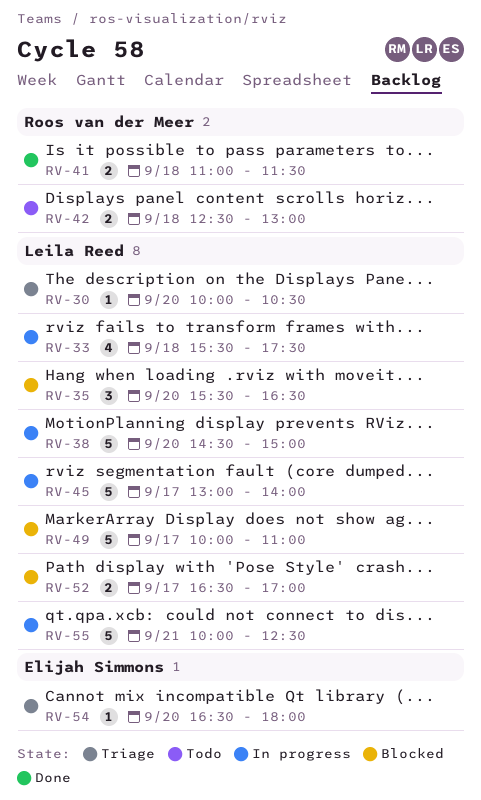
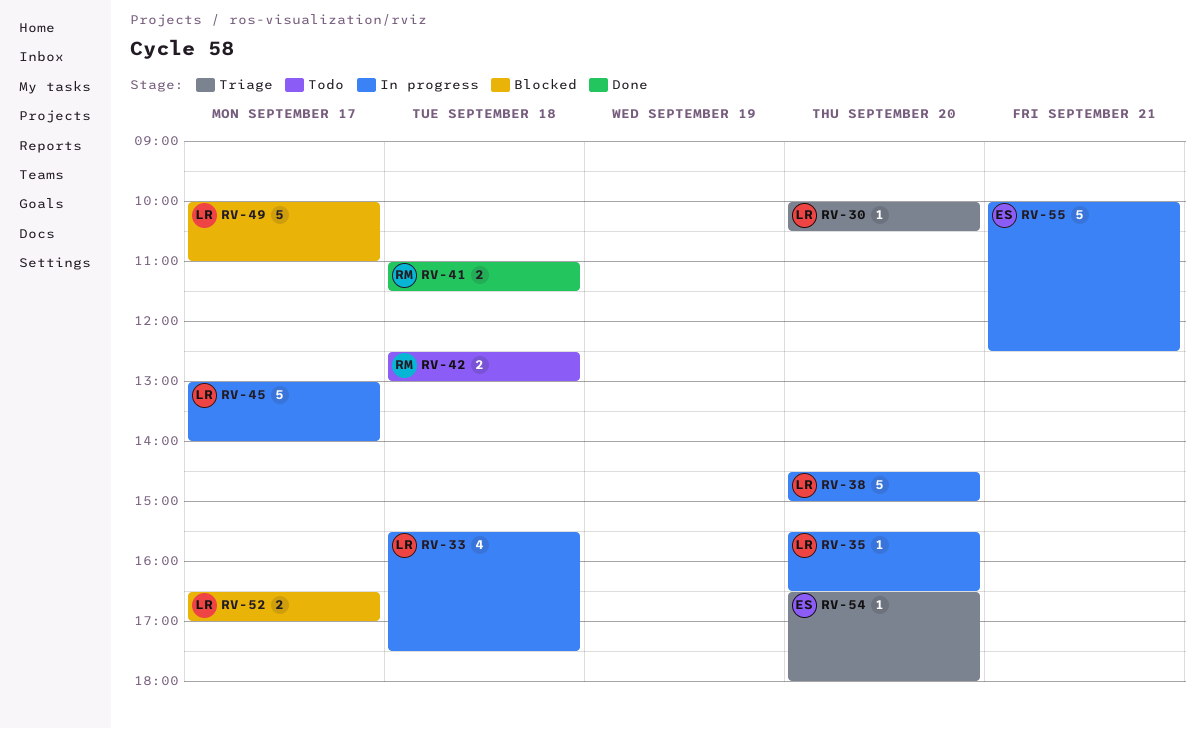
RV-35, status: Blocked -> In progress
RV-35, estimate: 3 -> 1
RV-55, owner: Leila Reed -> Elijah Simmons

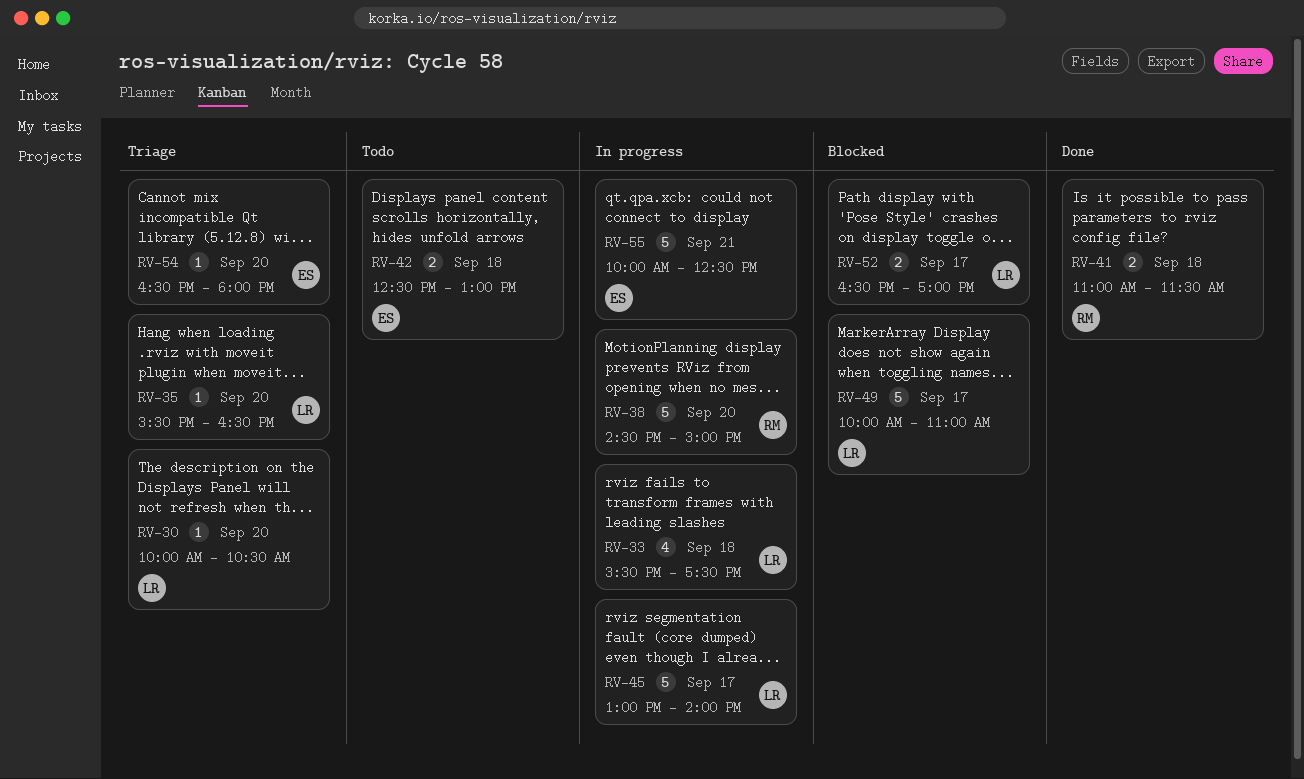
RV-35, status: In progress -> Triage
RV-38, owner: LR -> RM
RV-42, owner: RM -> ES

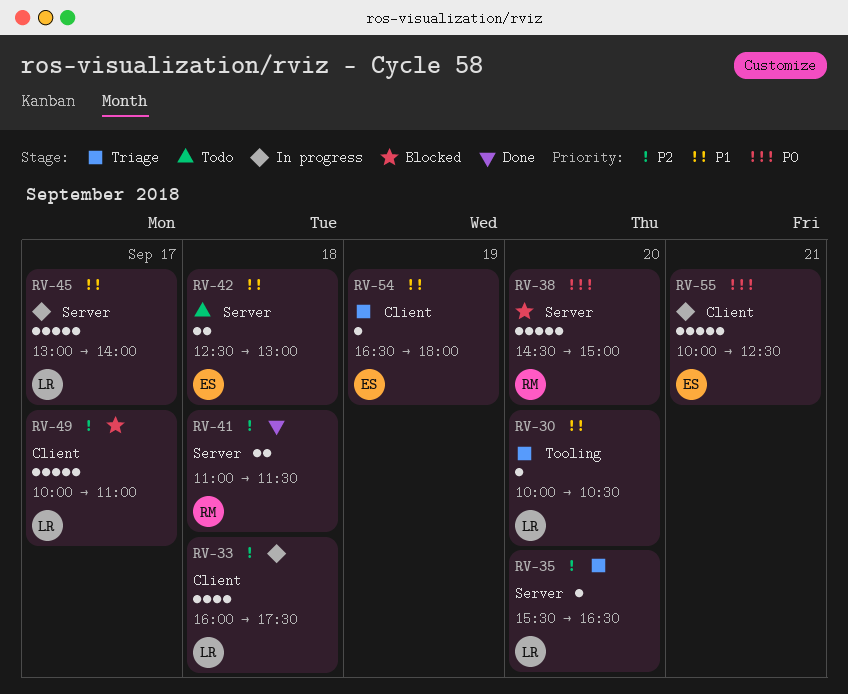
RV-33, begins: 15:30 -> 16:00
RV-38, status: In progress -> Blocked
RV-52: present -> none
RV-54, day: Sep 20 -> Sep 19

